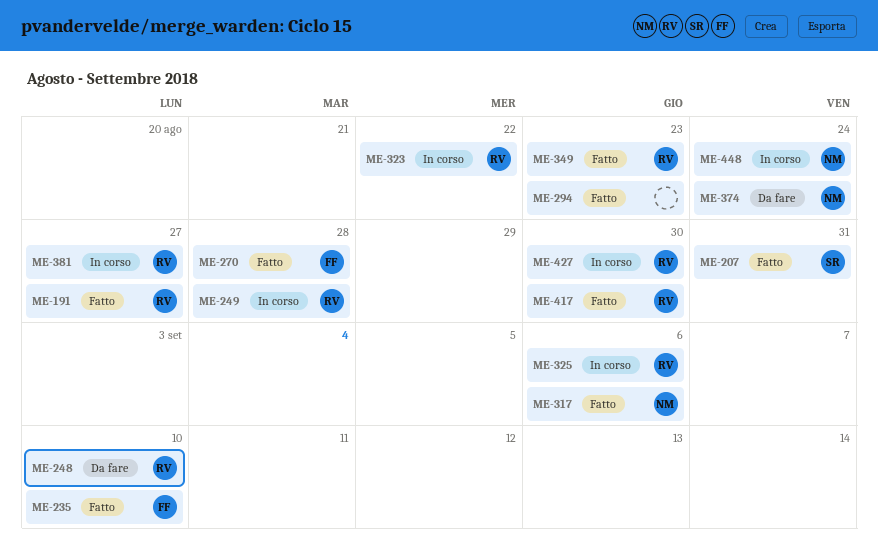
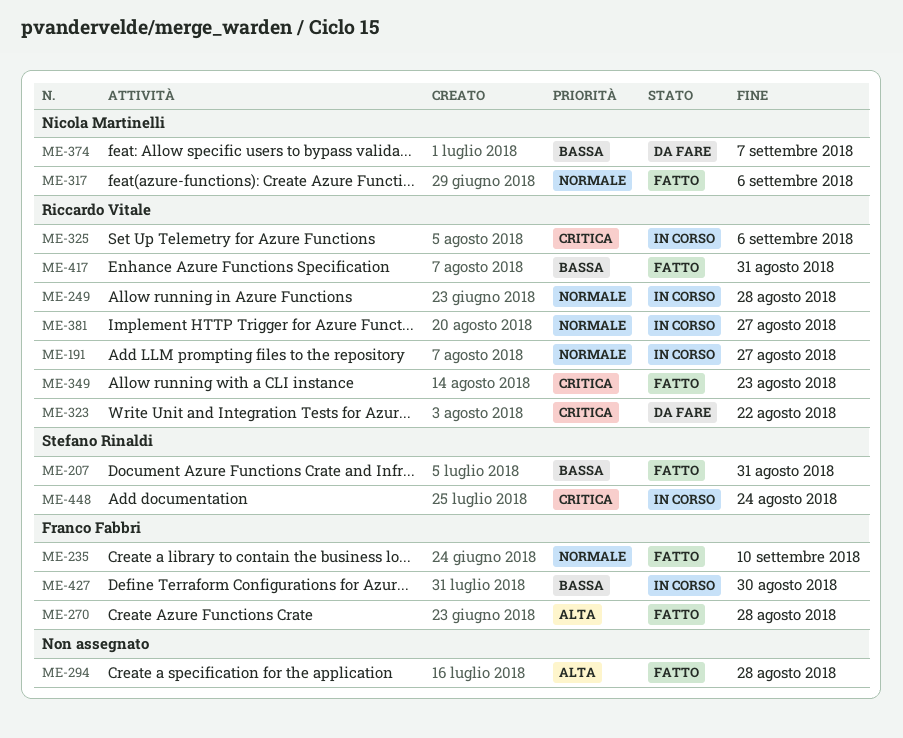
ME-191, status: Fatto -> In corso
ME-248: present -> none
ME-294, due: Aug 23 -> Aug 28
ME-323, status: In corso -> Da fare
ME-374, due: Aug 24 -> Sep 7
ME-417, due: Aug 30 -> Aug 31
ME-427, owner: Riccardo Vitale -> Franco Fabbri
ME-448, owner: Nicola Martinelli -> Stefano Rinaldi

